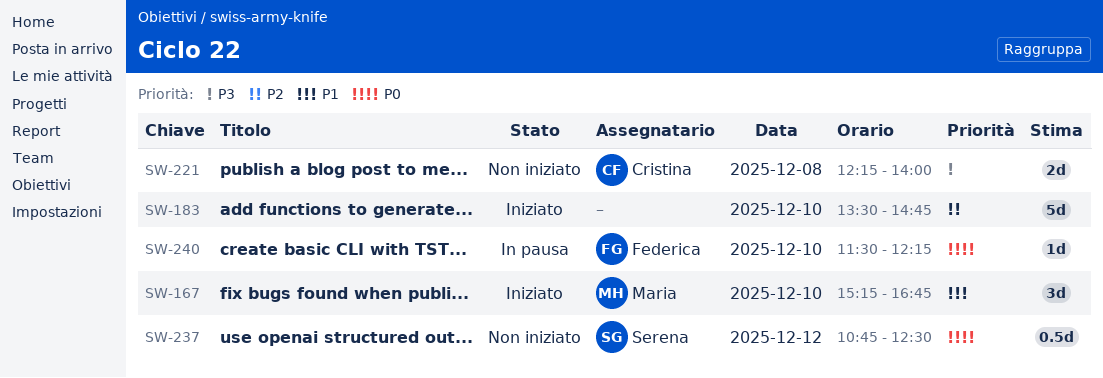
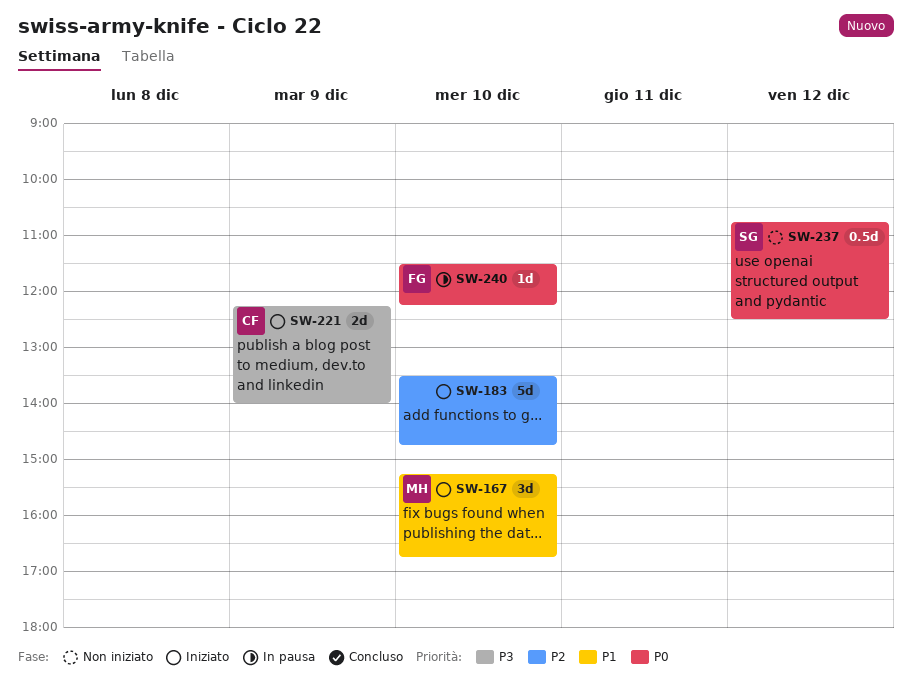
SW-221, status: Non iniziato -> Iniziato
SW-221, day: Dec 8 -> Dec 9

